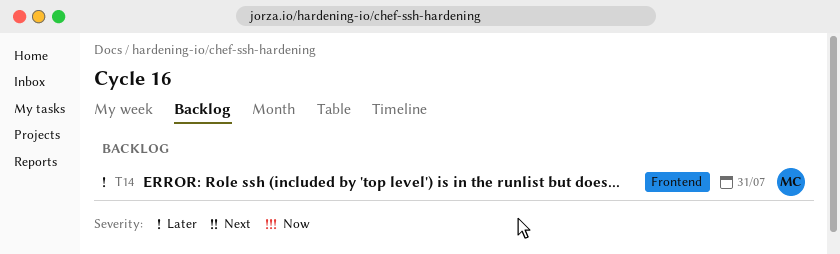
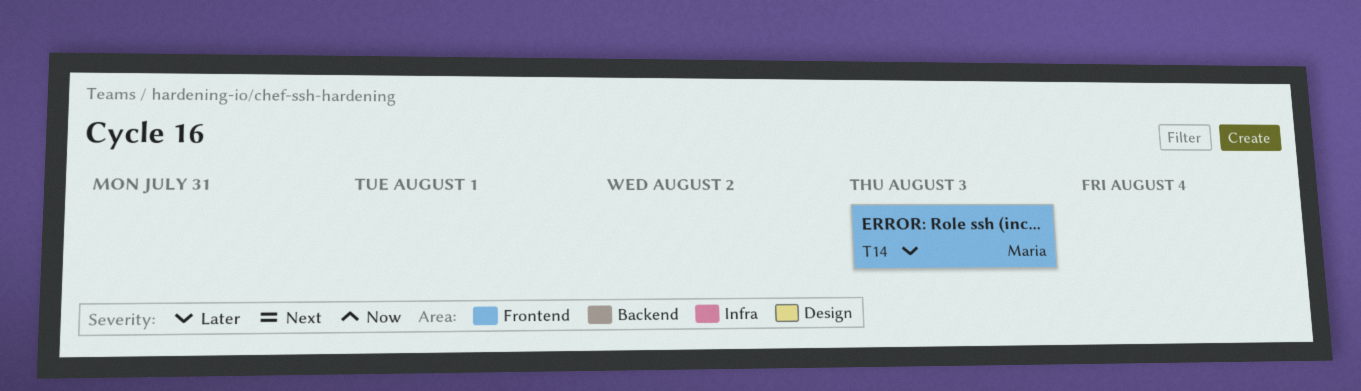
T14, due: Jul 31 -> Aug 3

